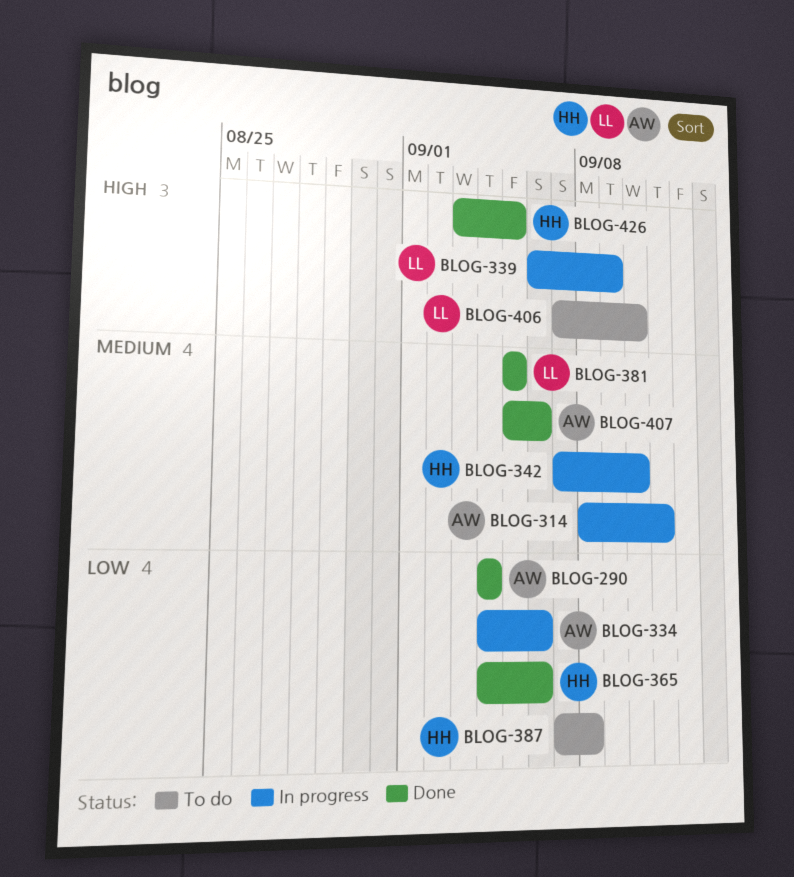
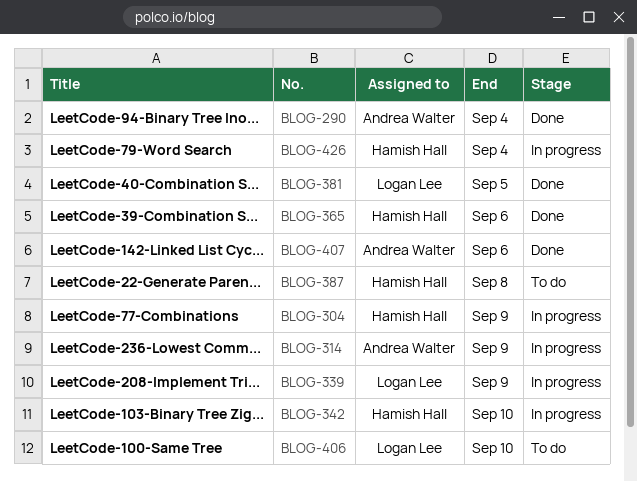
BLOG-304: none -> present
BLOG-314, due: Sep 11 -> Sep 9
BLOG-334: present -> none
BLOG-426, status: Done -> In progress
BLOG-426, due: Sep 5 -> Sep 4

